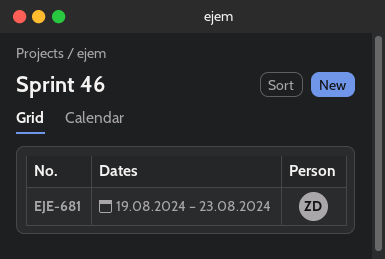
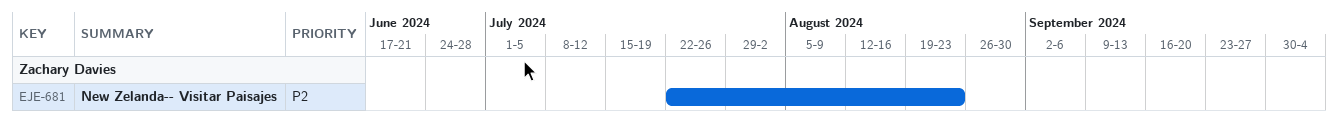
EJE-681, start: Aug 19 -> Jul 22

